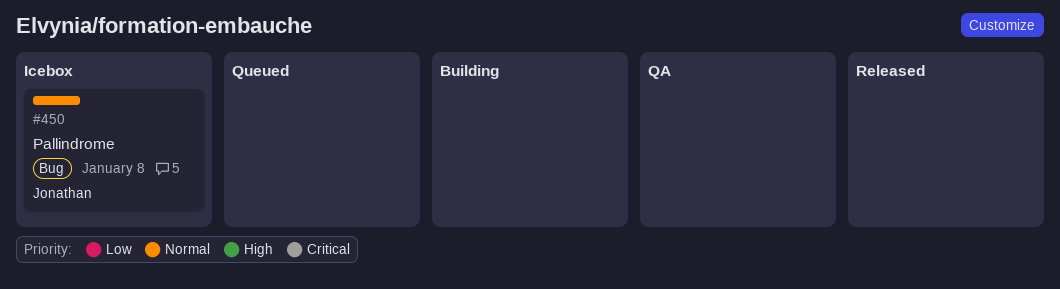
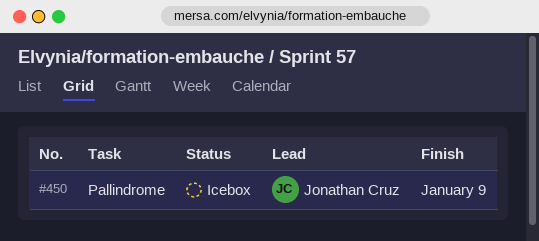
#450, due: Jan 8 -> Jan 9

